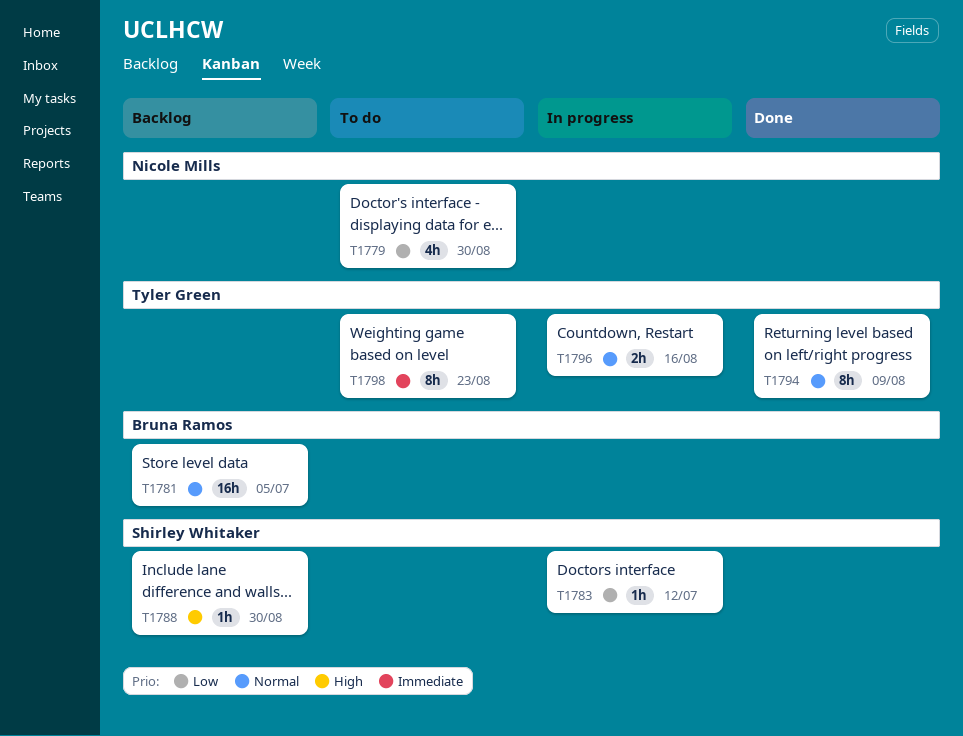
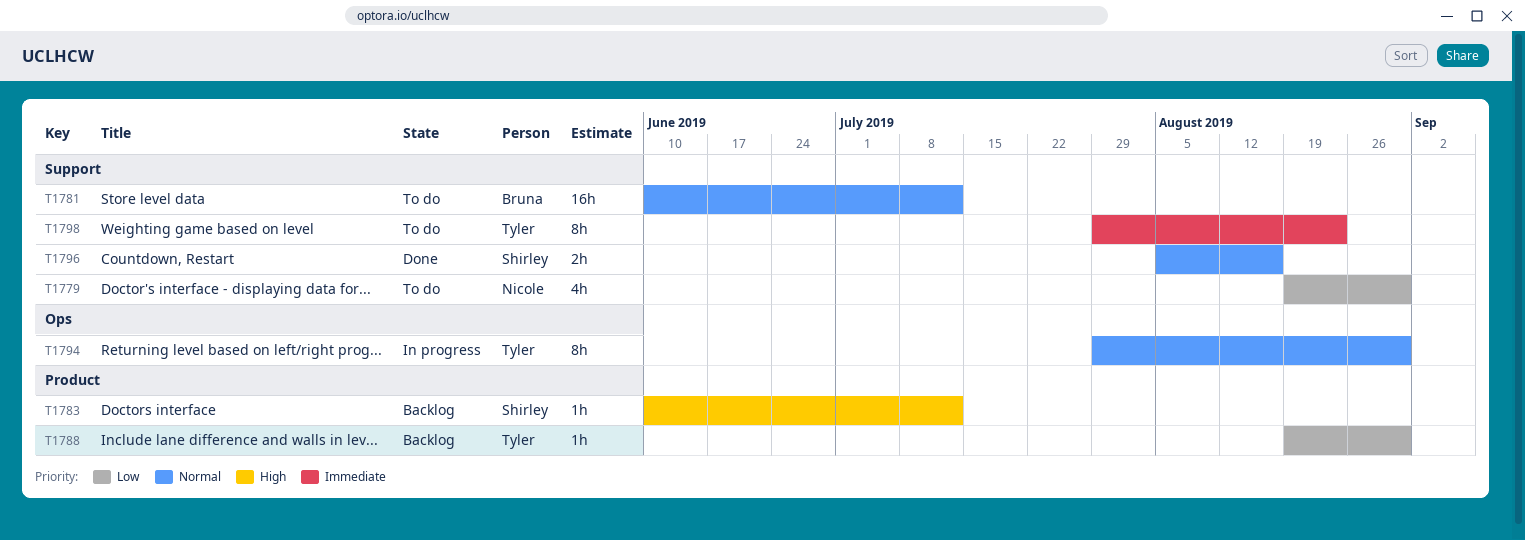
T1781, status: Backlog -> To do
T1781, due: Jul 5 -> Jul 12
T1783, status: In progress -> Backlog
T1783, priority: Low -> High
T1788, owner: Shirley Whitaker -> Tyler Green
T1788, priority: High -> Low
T1794, status: Done -> In progress
T1794, due: Aug 9 -> Aug 30
T1796, status: In progress -> Done
T1796, owner: Tyler Green -> Shirley Whitaker

